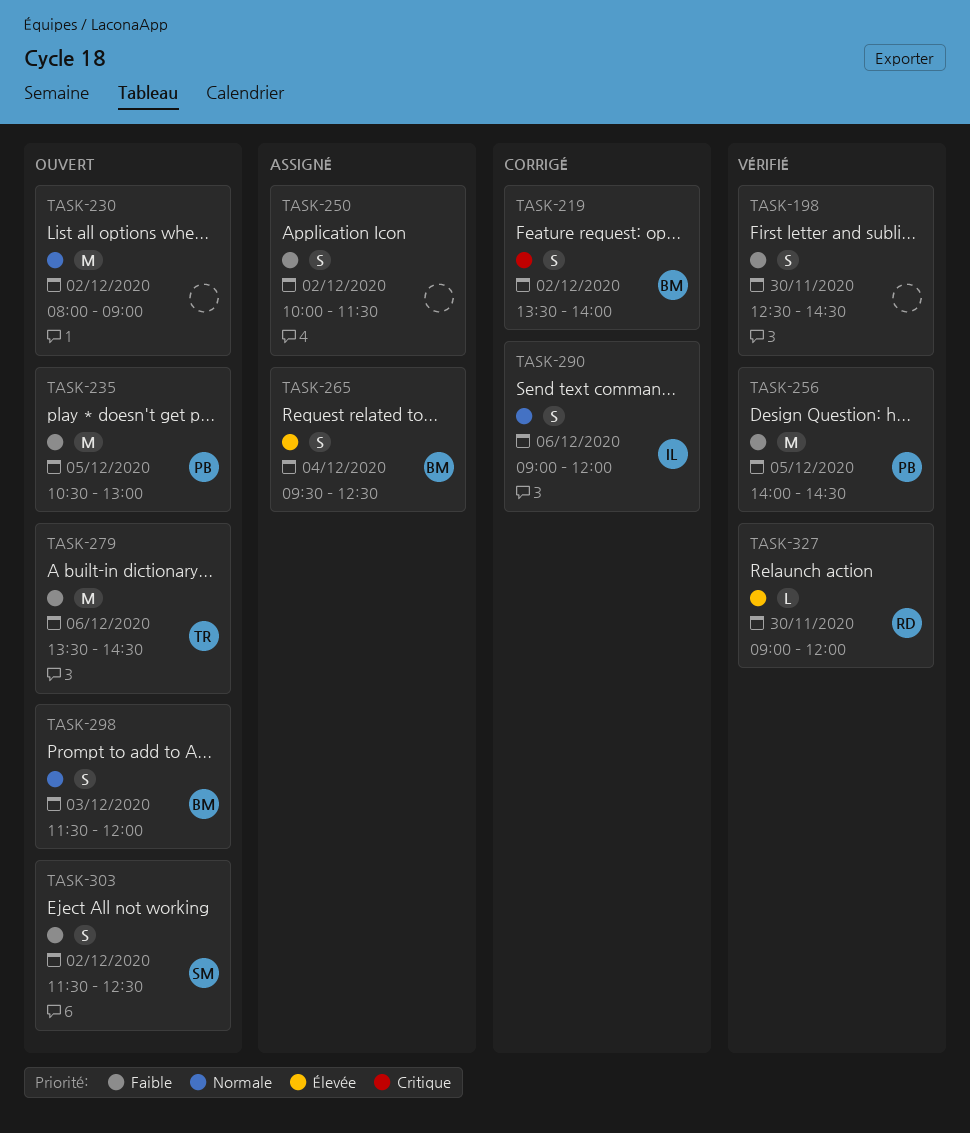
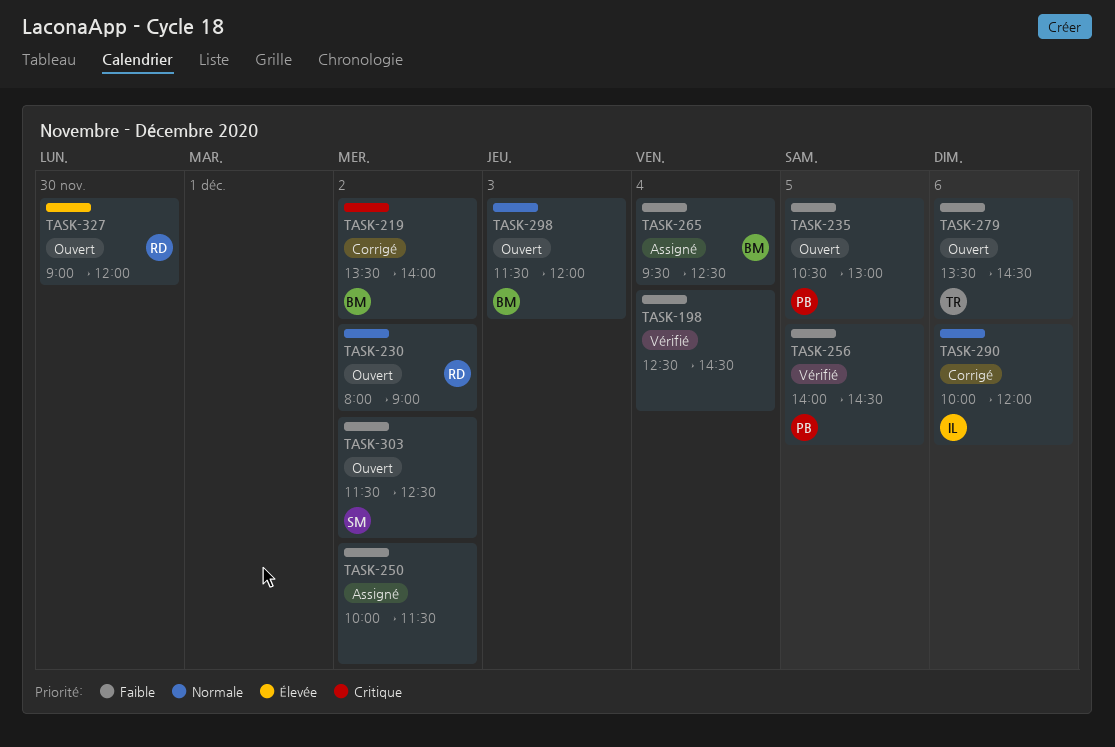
TASK-198, day: Nov 30 -> Dec 4
TASK-230, owner: none -> RD
TASK-265, priority: Élevée -> Faible
TASK-290, begins: 09:00 -> 10:00
TASK-327, status: Vérifié -> Ouvert

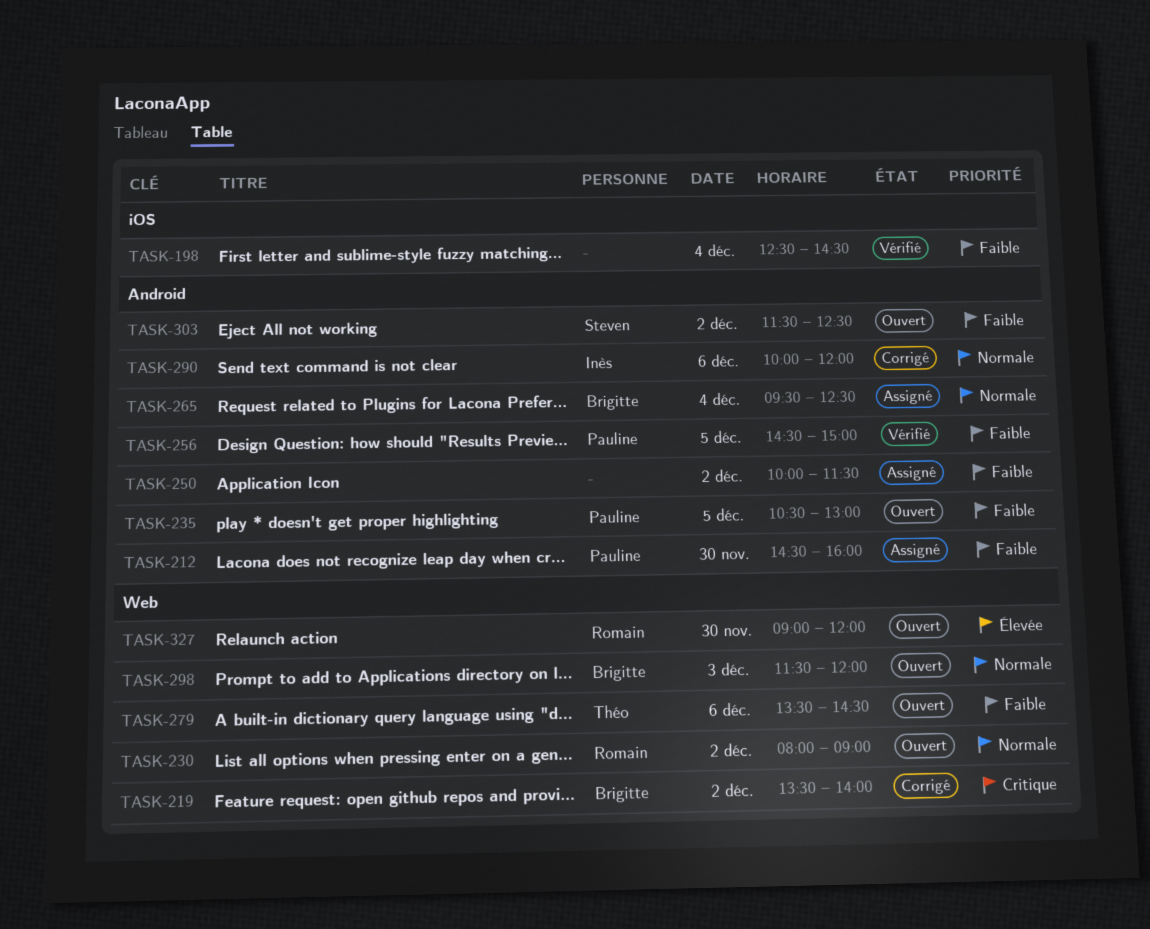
TASK-212: none -> present
TASK-256, begins: 14:00 -> 14:30
TASK-256, ends: 14:30 -> 15:00
TASK-265, priority: Faible -> Normale

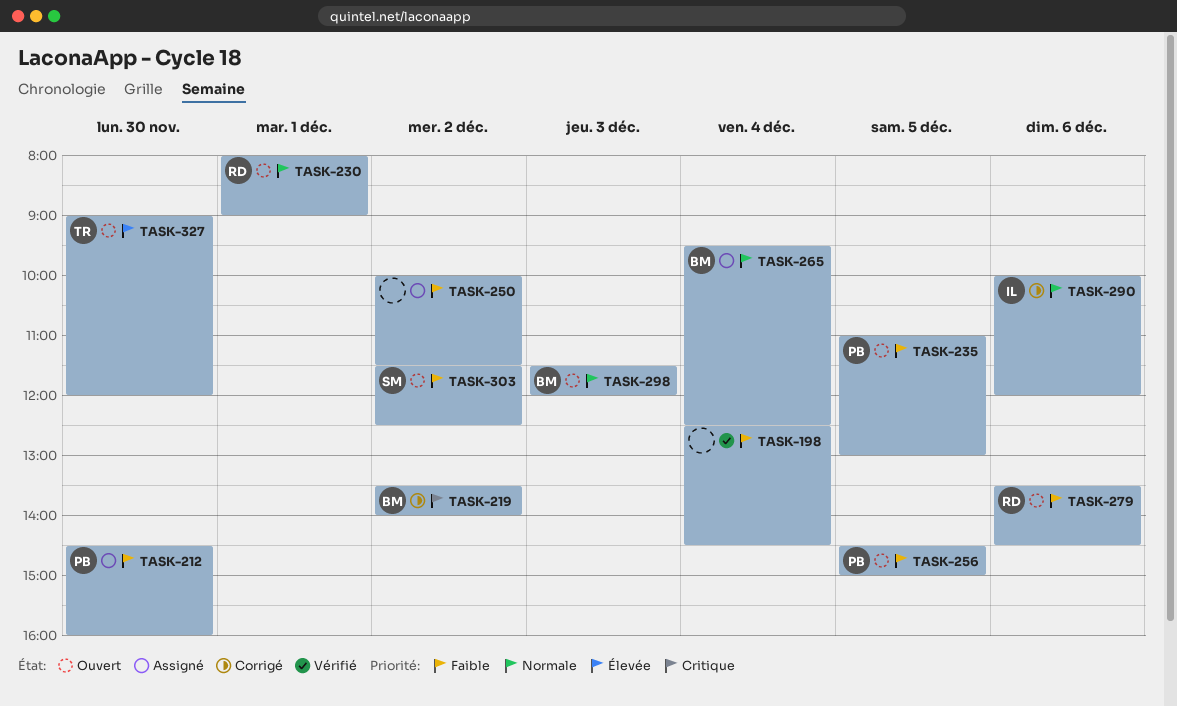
TASK-230, day: Dec 2 -> Dec 1
TASK-235, begins: 10:30 -> 11:00
TASK-256, status: Vérifié -> Ouvert
TASK-279, owner: Théo -> Romain
TASK-327, owner: Romain -> Théo

